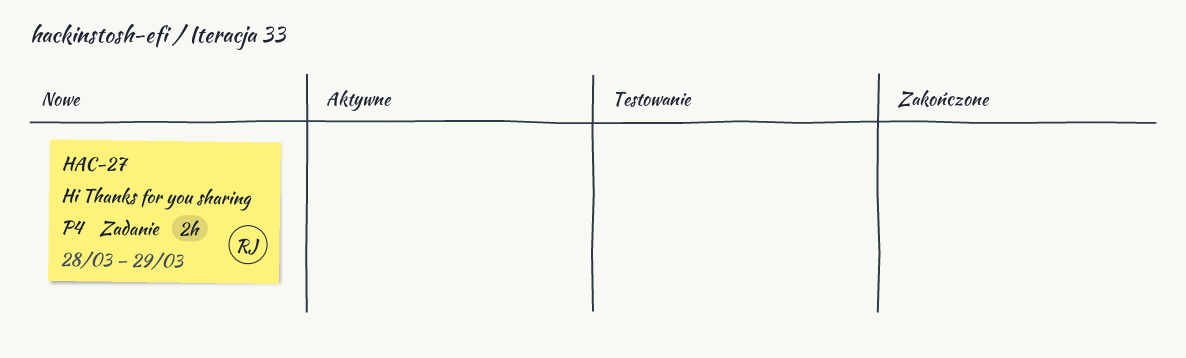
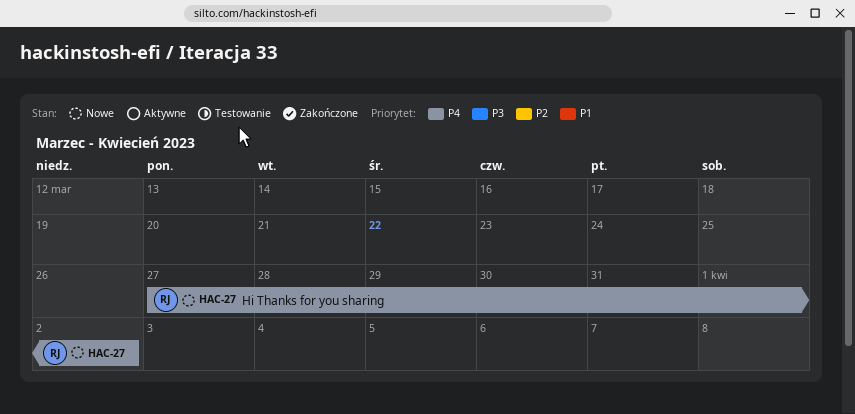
HAC-27, start: Mar 28 -> Mar 27
HAC-27, due: Mar 29 -> Apr 2

